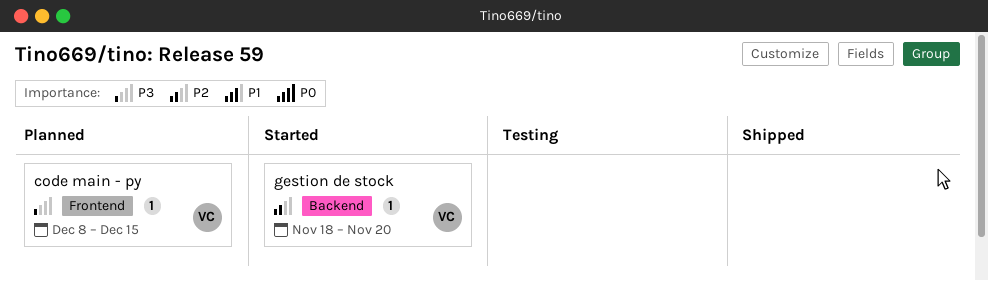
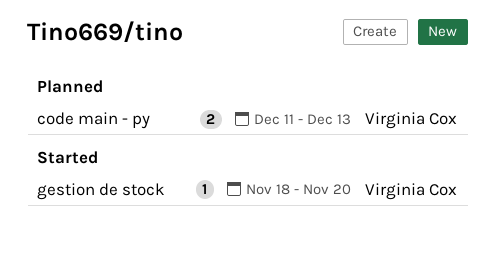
code main - py, estimate: 1 -> 2
code main - py, start: Dec 8 -> Dec 11
code main - py, due: Dec 15 -> Dec 13

